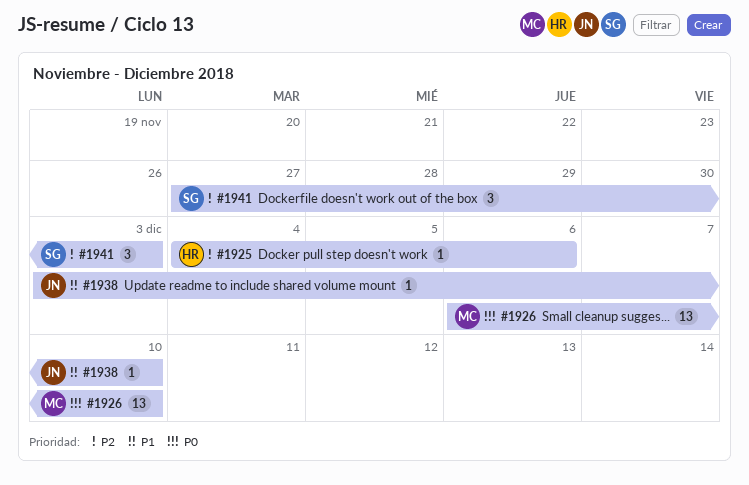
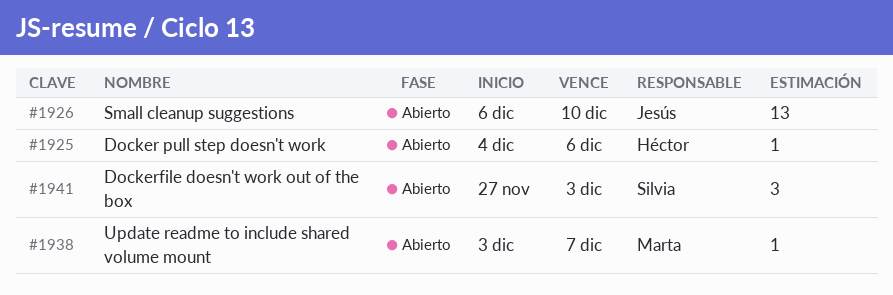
#1926, owner: Marta -> Jesús
#1938, owner: Jesús -> Marta
#1938, due: Dec 10 -> Dec 7

